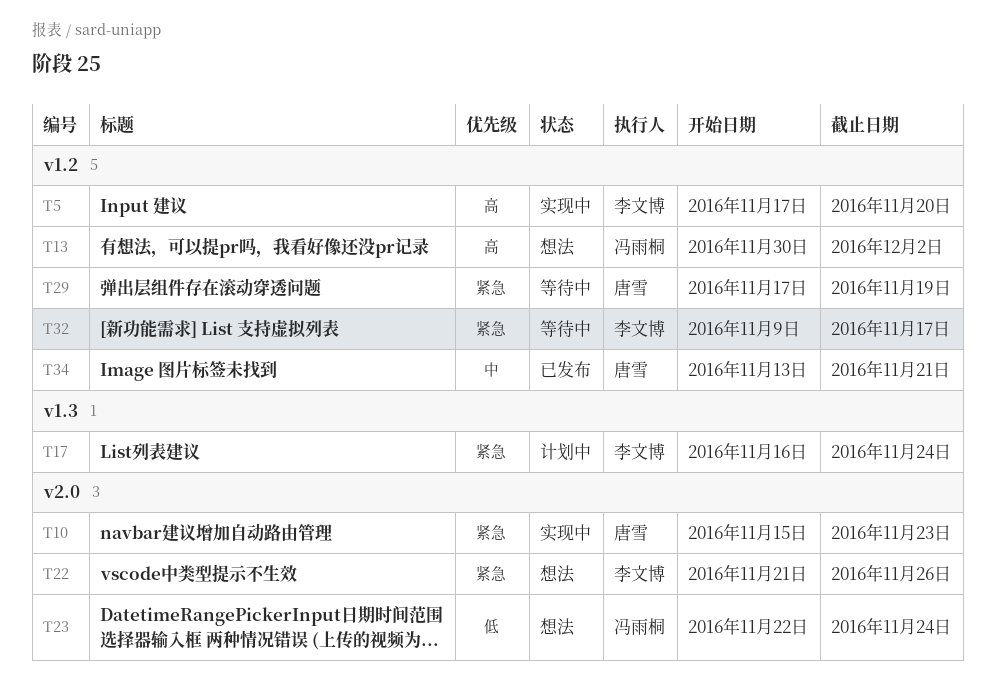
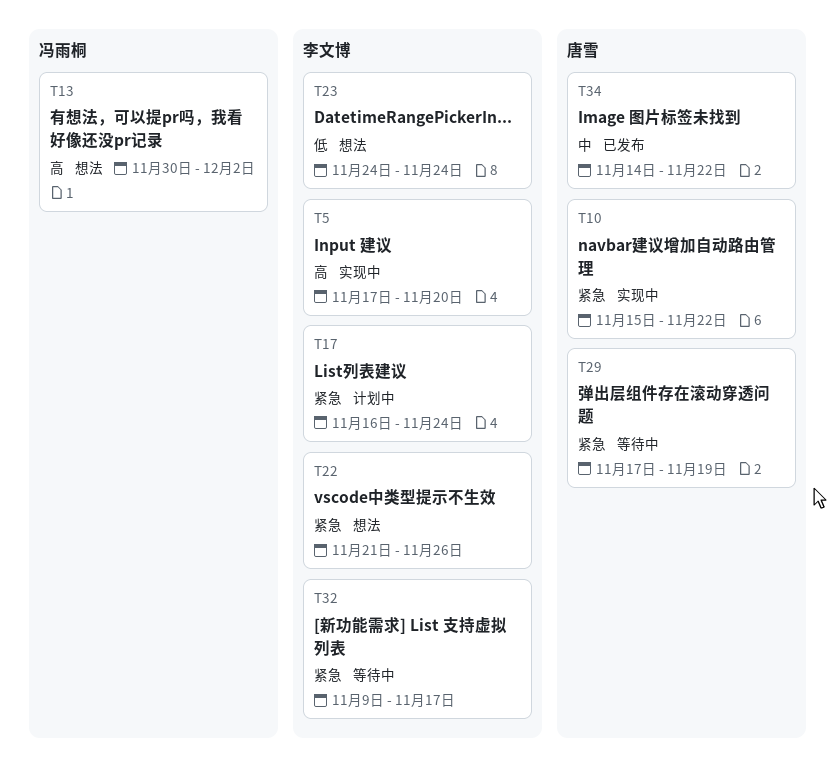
T10, due: Nov 23 -> Nov 22
T23, owner: 冯雨桐 -> 李文博
T23, start: Nov 22 -> Nov 24
T34, start: Nov 13 -> Nov 14
T34, due: Nov 21 -> Nov 22

